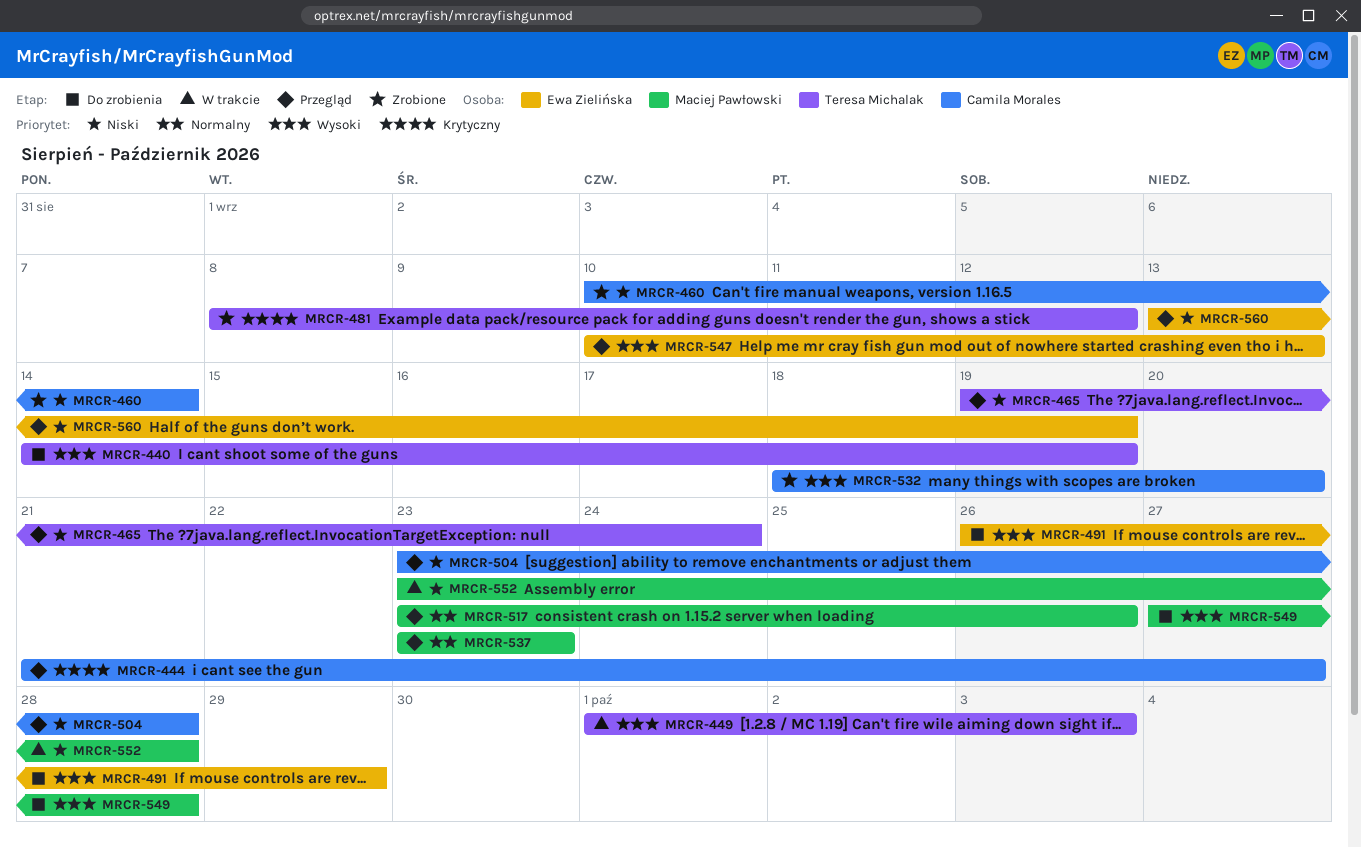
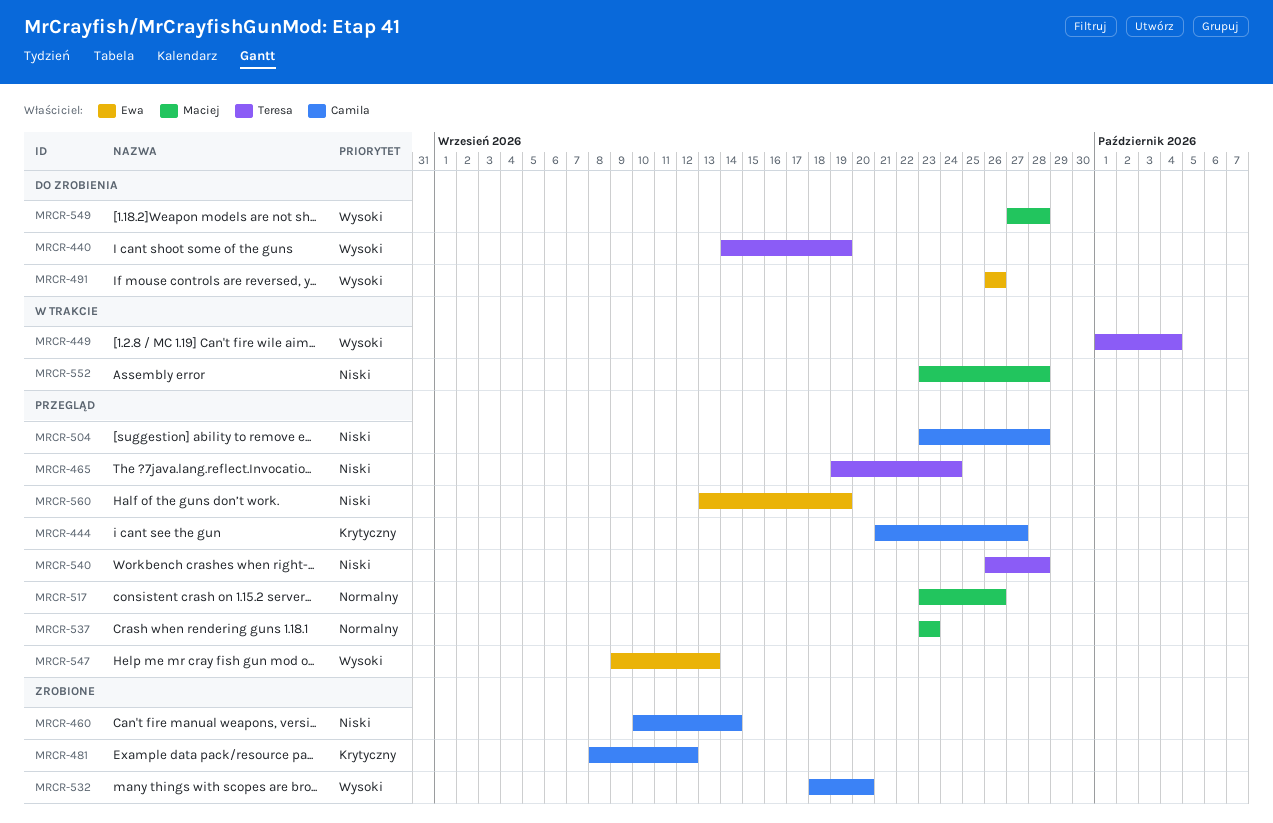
MRCR-449, due: Oct 3 -> Oct 4
MRCR-481, owner: Teresa Michalak -> Camila Morales
MRCR-491, due: Sep 29 -> Sep 26
MRCR-540: none -> present
MRCR-547, start: Sep 10 -> Sep 9

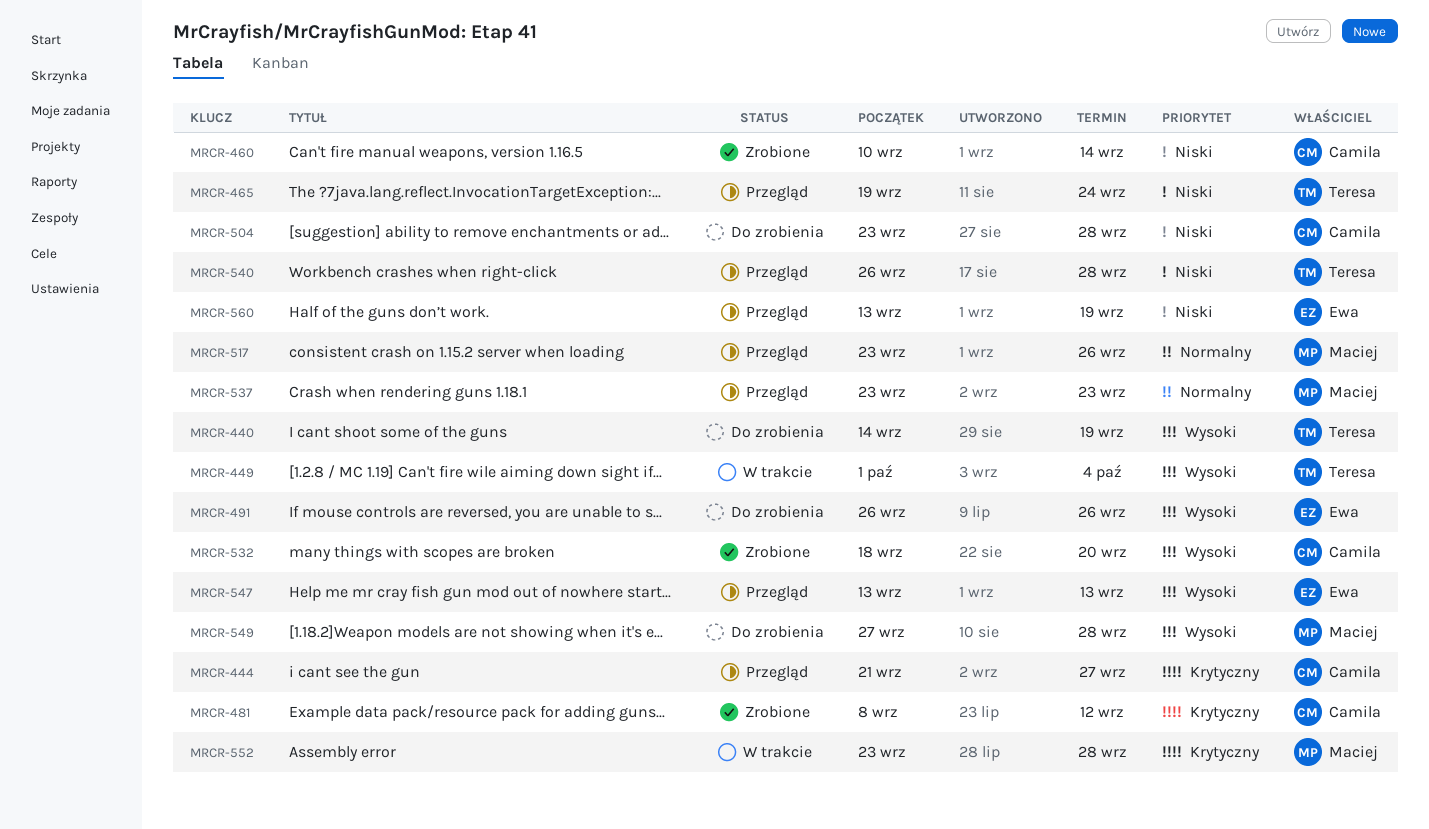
MRCR-504, status: Przegląd -> Do zrobienia
MRCR-547, start: Sep 9 -> Sep 13
MRCR-552, priority: Niski -> Krytyczny

